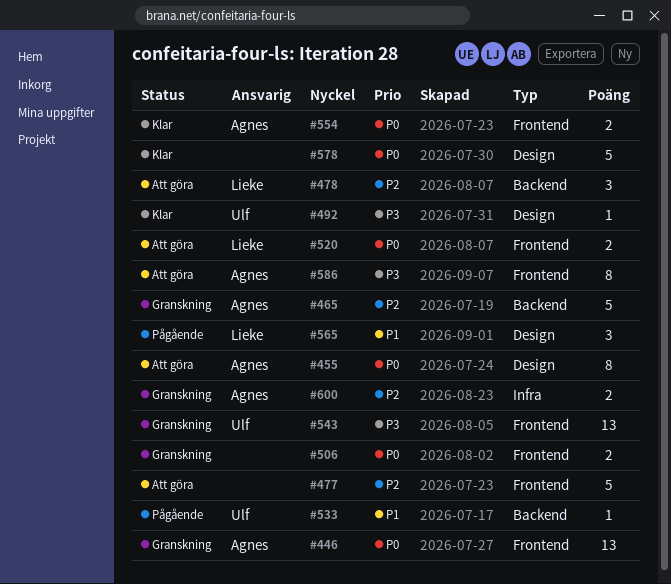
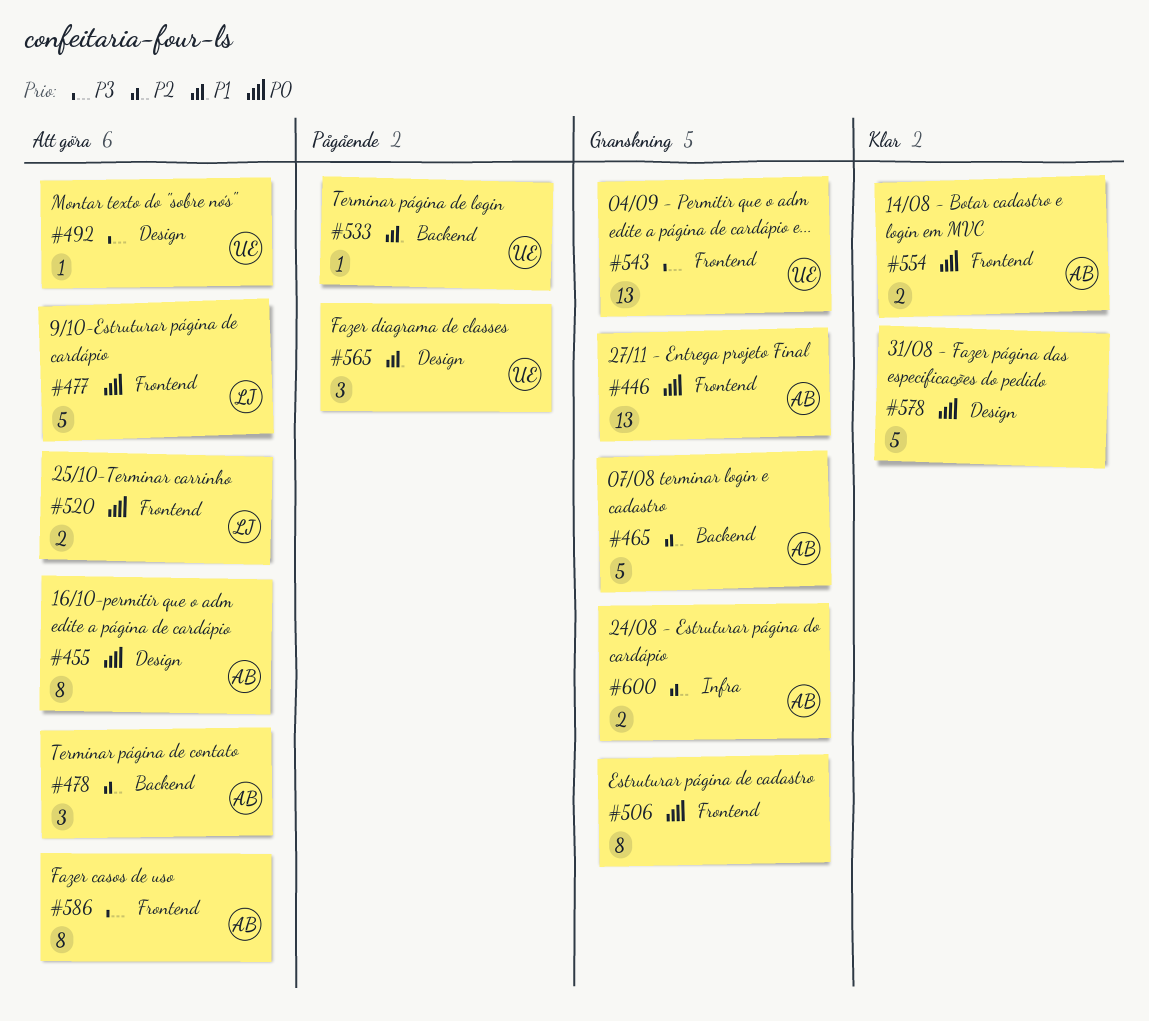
#477, owner: none -> Lieke
#477, priority: P2 -> P0
#478, owner: Lieke -> Agnes
#492, status: Klar -> Att göra
#506, estimate: 2 -> 8
#565, owner: Lieke -> Ulf

